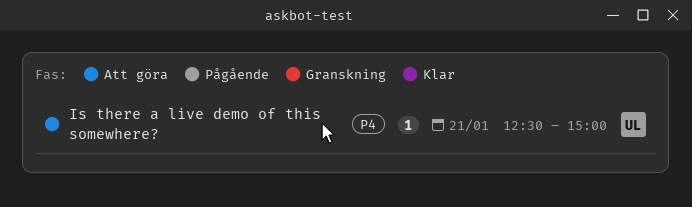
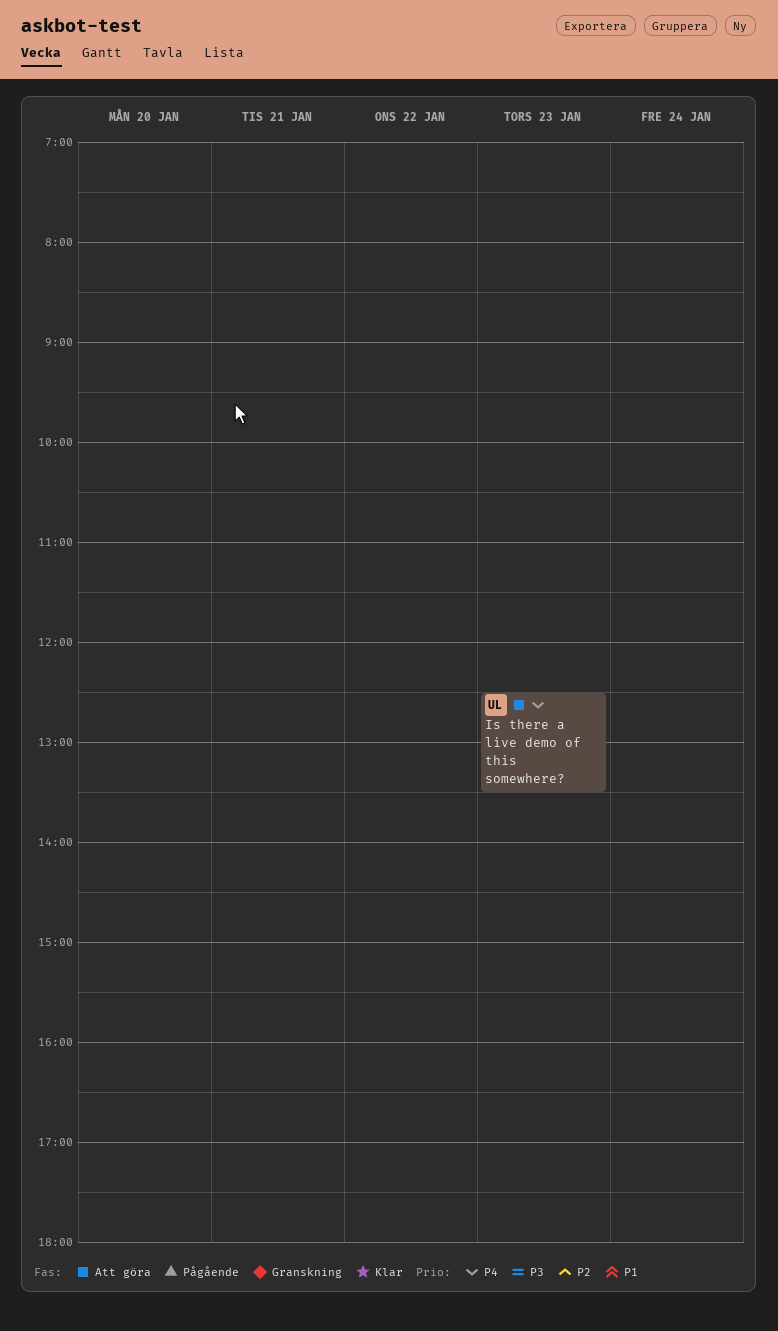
Is there a live demo of this somewhere?, day: Jan 21 -> Jan 23
Is there a live demo of this somewhere?, ends: 15:00 -> 13:30

